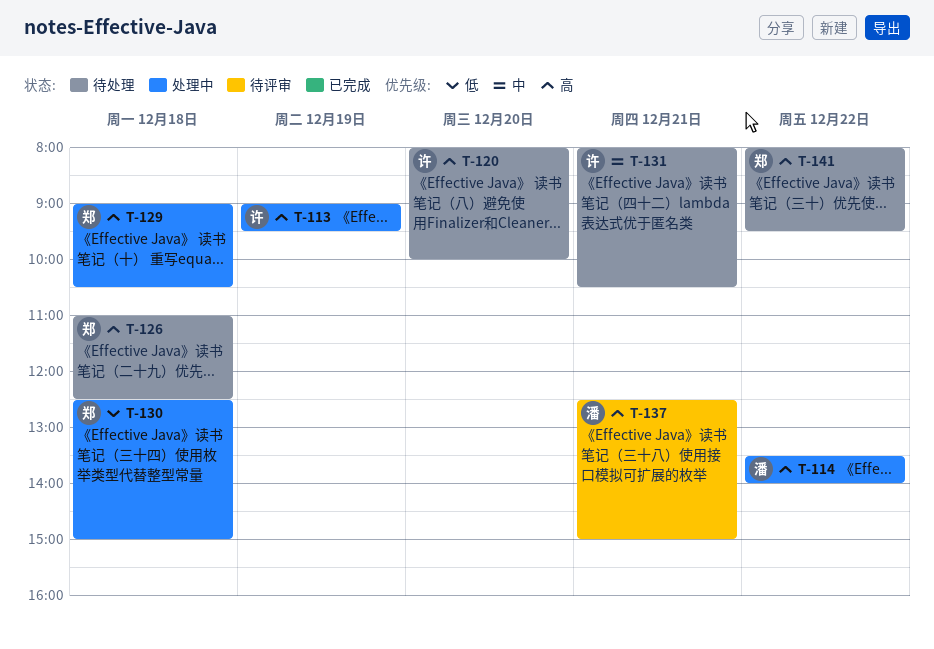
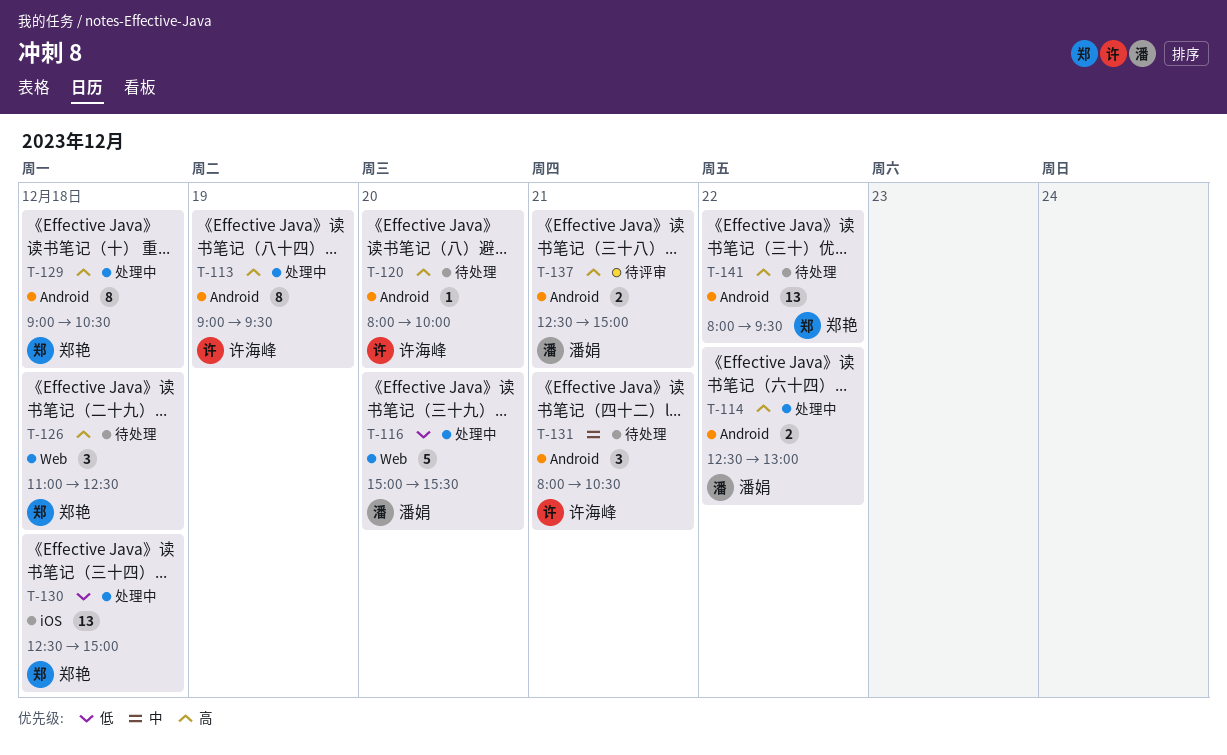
T-114, begins: 13:30 -> 12:30
T-114, ends: 14:00 -> 13:00
T-116: none -> present

